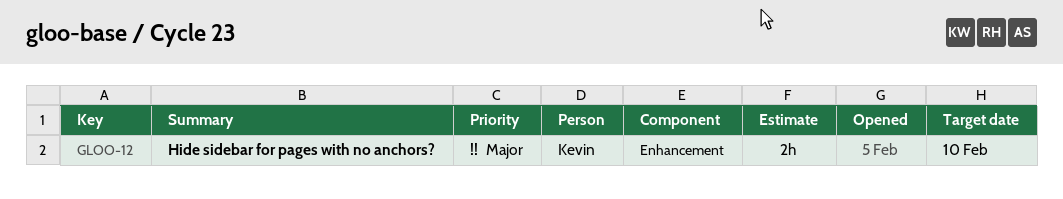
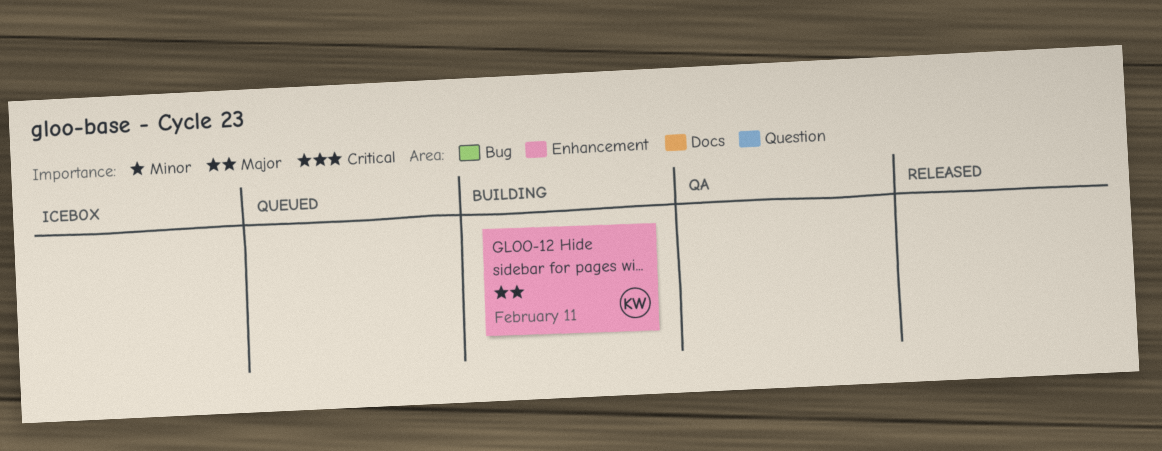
GLOO-12, due: Feb 10 -> Feb 11

